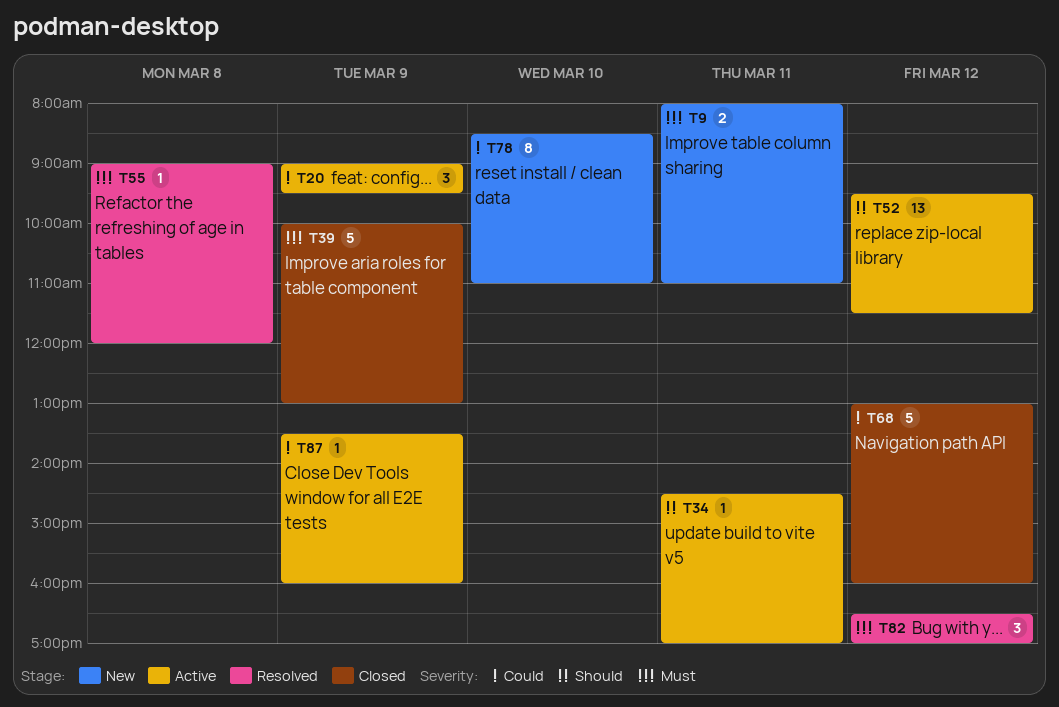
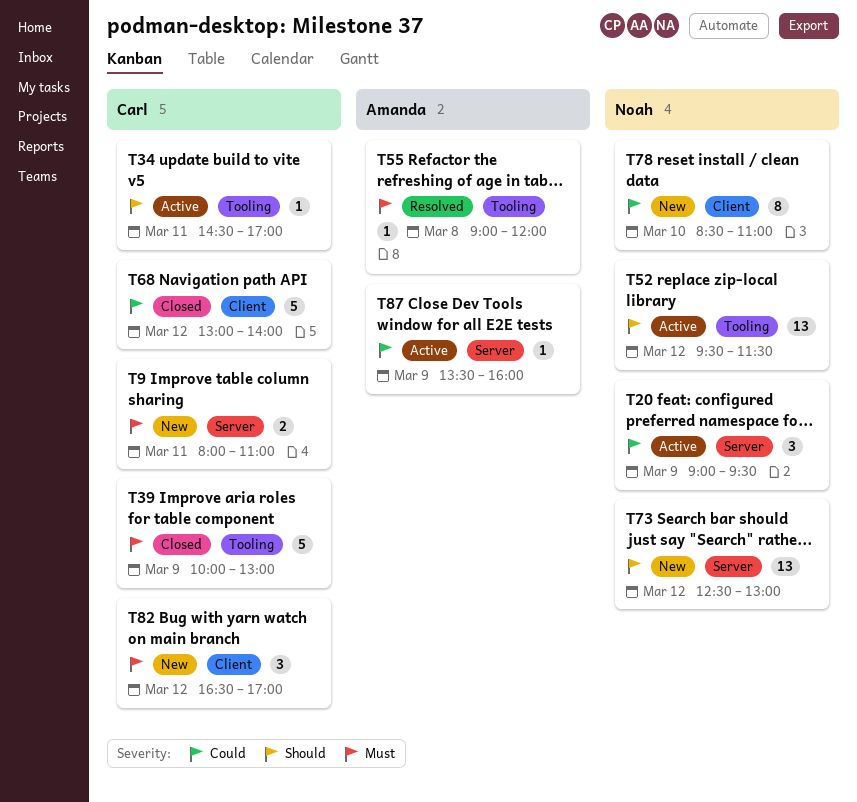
T68, ends: 16:00 -> 14:00
T73: none -> present
T82, status: Resolved -> New

